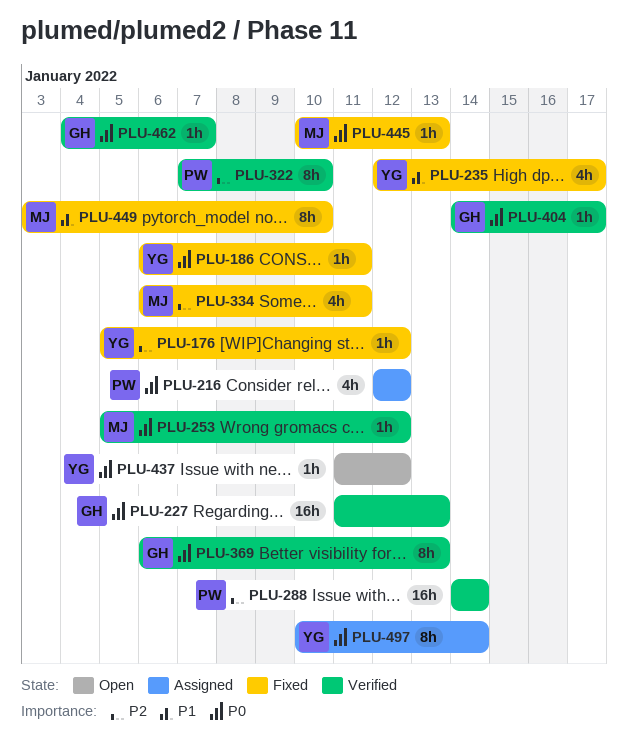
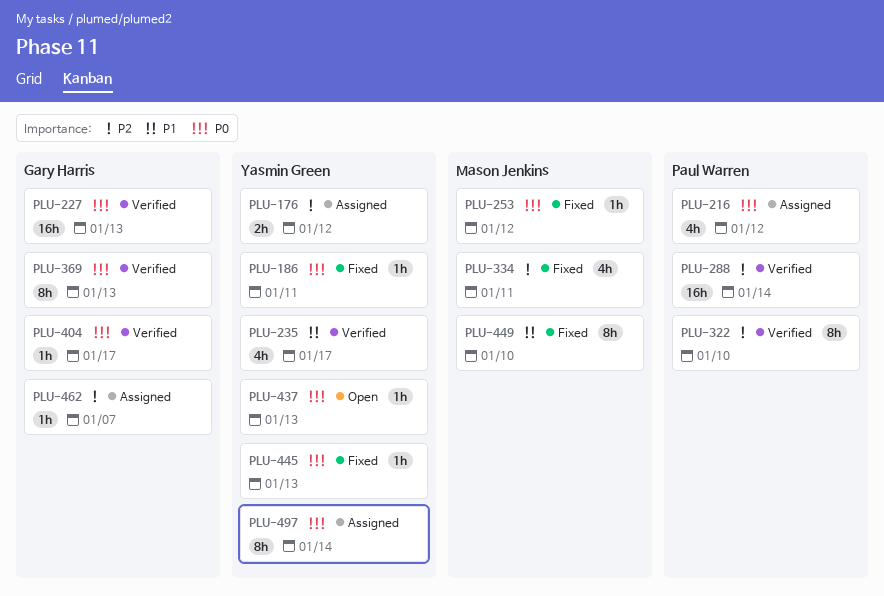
PLU-176, status: Fixed -> Assigned
PLU-176, estimate: 1h -> 2h
PLU-235, status: Fixed -> Verified
PLU-253, status: Verified -> Fixed
PLU-437, due: Jan 12 -> Jan 13
PLU-445, owner: Mason Jenkins -> Yasmin Green
PLU-462, status: Verified -> Assigned
PLU-462, priority: P0 -> P2

